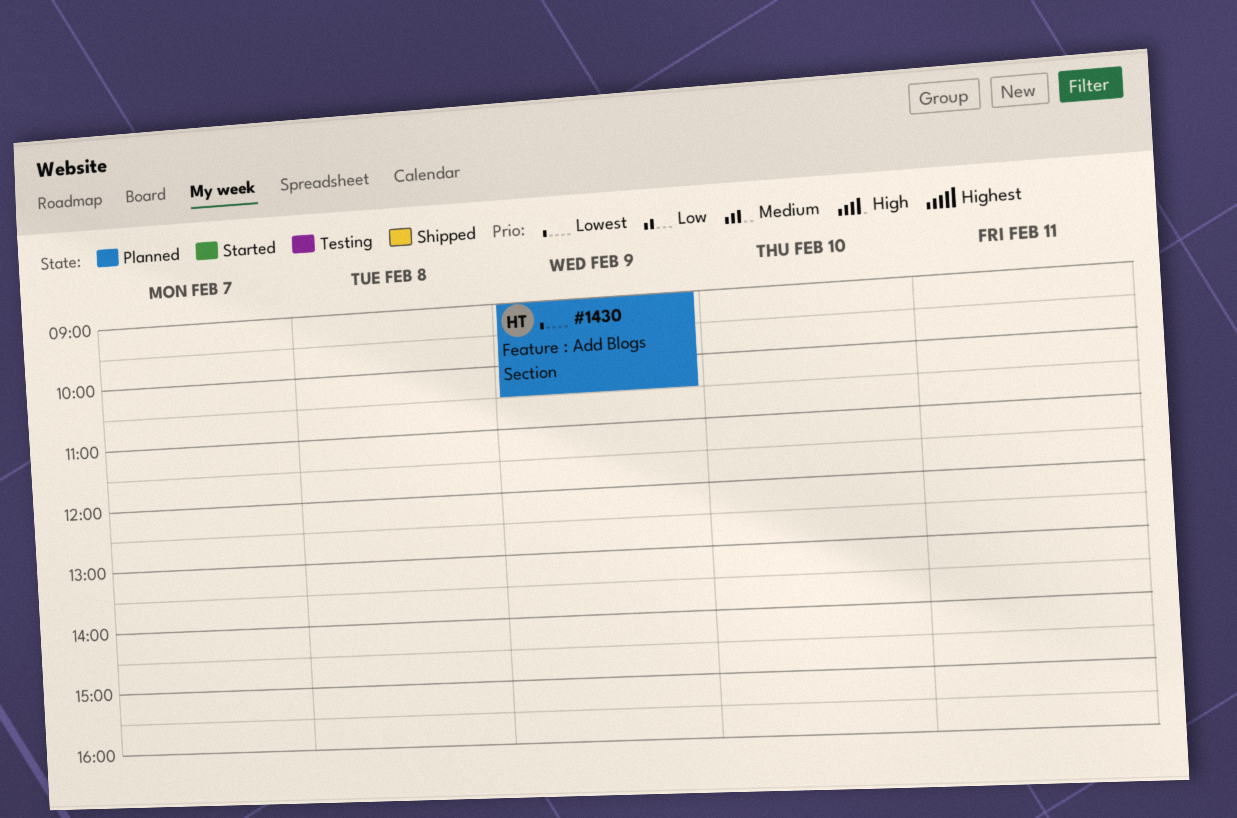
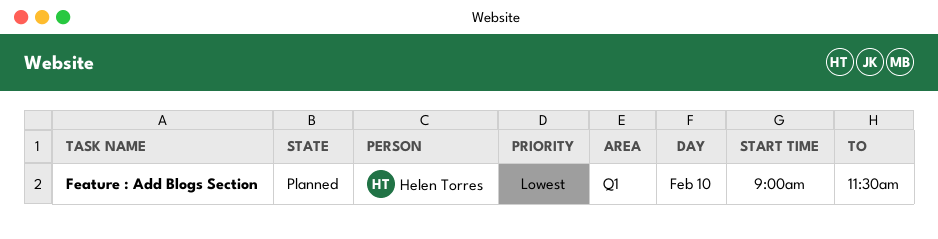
Feature : Add Blogs Section, day: Feb 9 -> Feb 10
Feature : Add Blogs Section, ends: 10:30 -> 11:30

